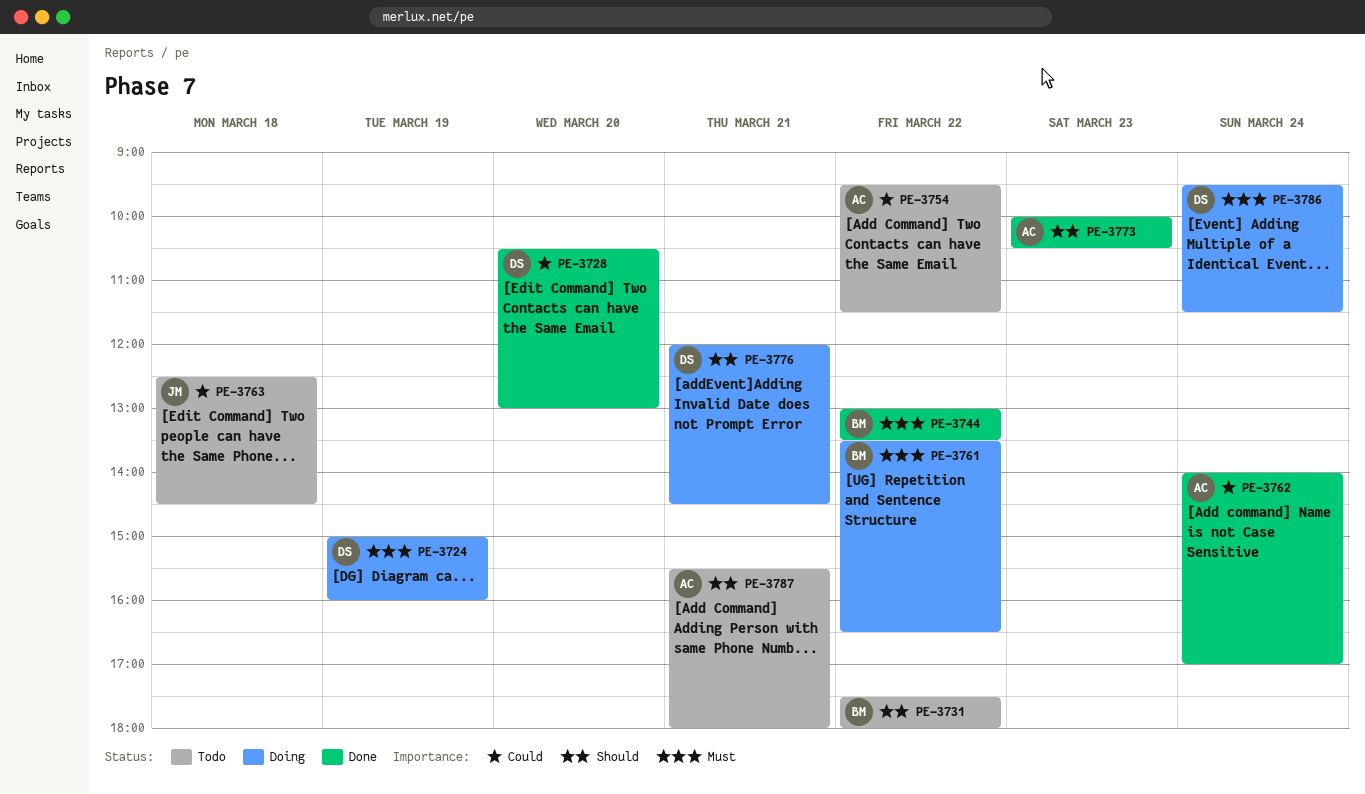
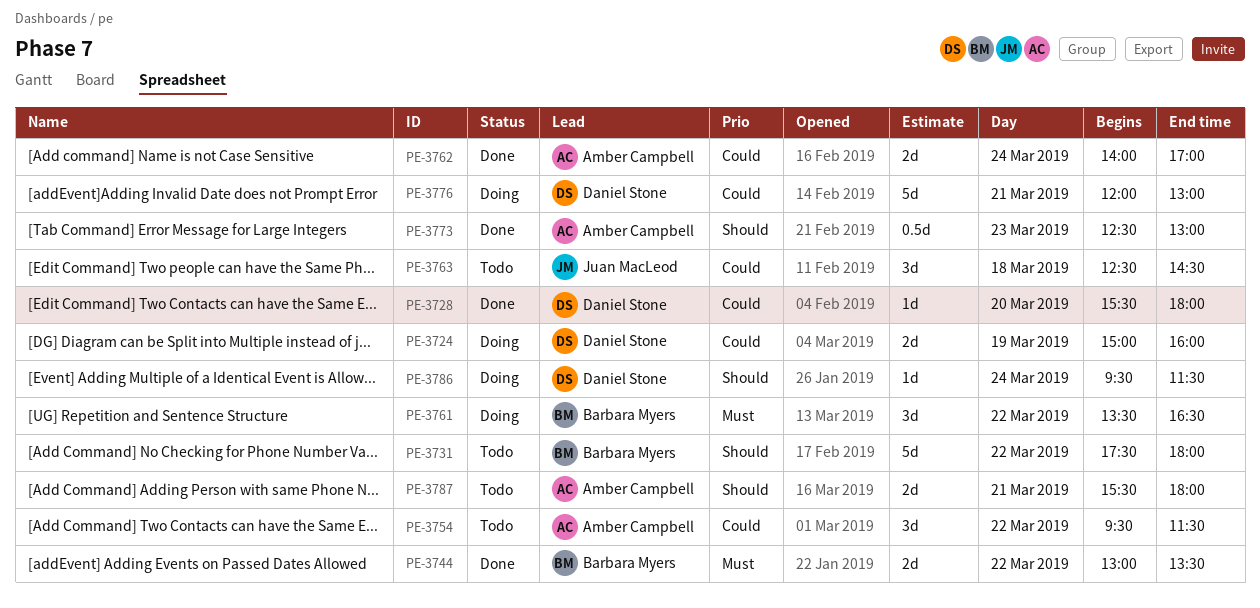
PE-3724, priority: Must -> Could
PE-3728, begins: 10:30 -> 15:30
PE-3728, ends: 13:00 -> 18:00
PE-3773, begins: 10:00 -> 12:30
PE-3773, ends: 10:30 -> 13:00
PE-3776, priority: Should -> Could
PE-3776, ends: 14:30 -> 13:00
PE-3786, priority: Must -> Should

